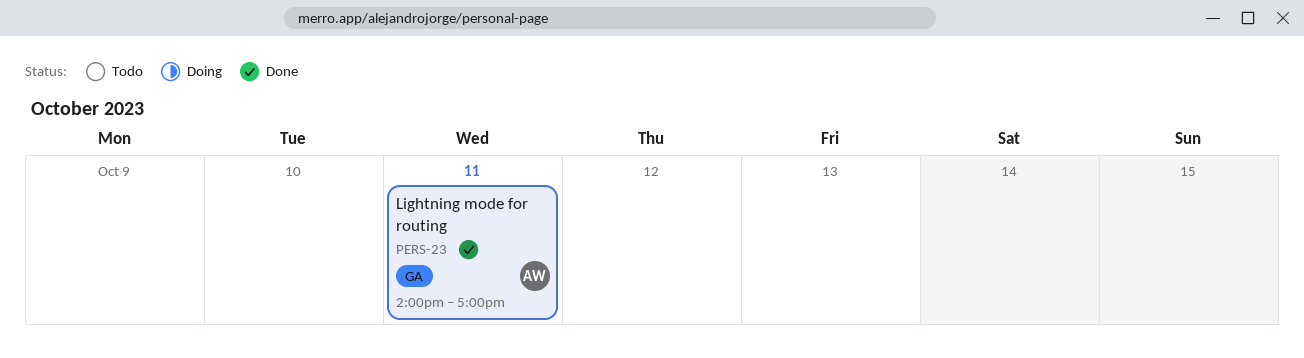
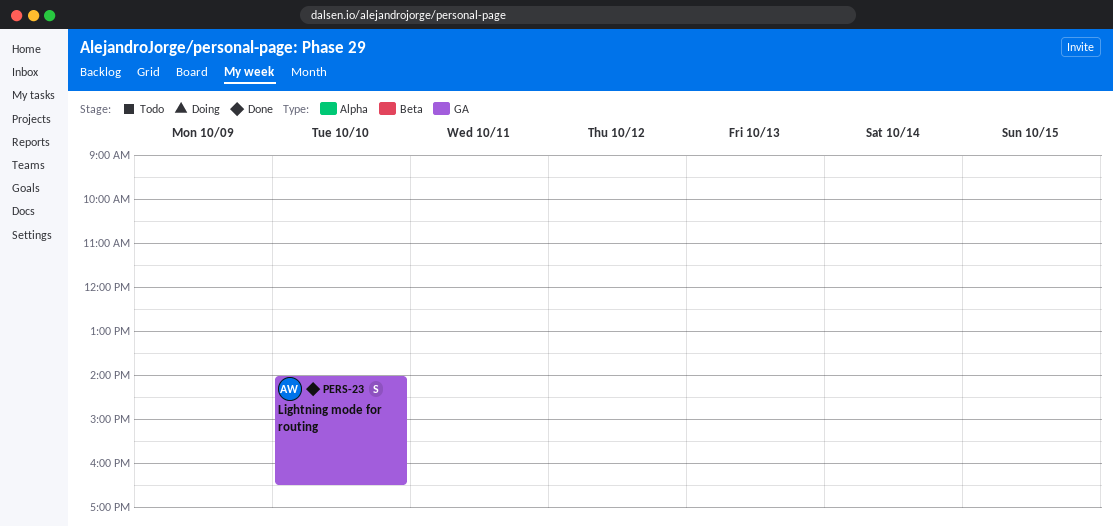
PERS-23, day: Oct 11 -> Oct 10
PERS-23, ends: 17:00 -> 16:30

